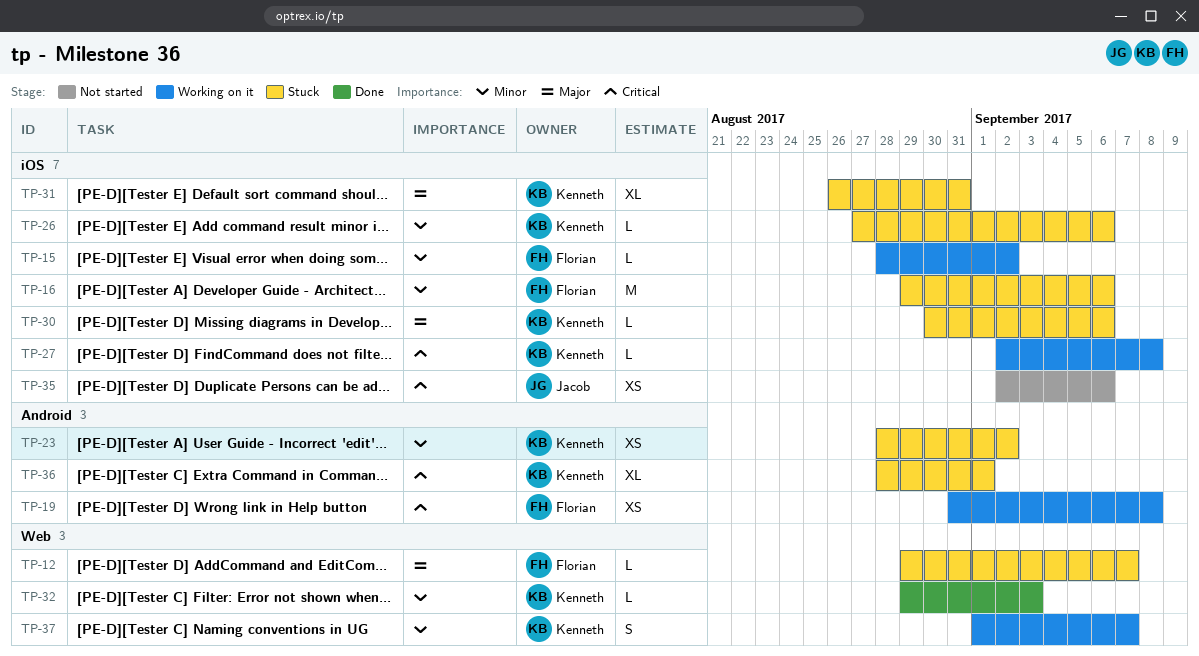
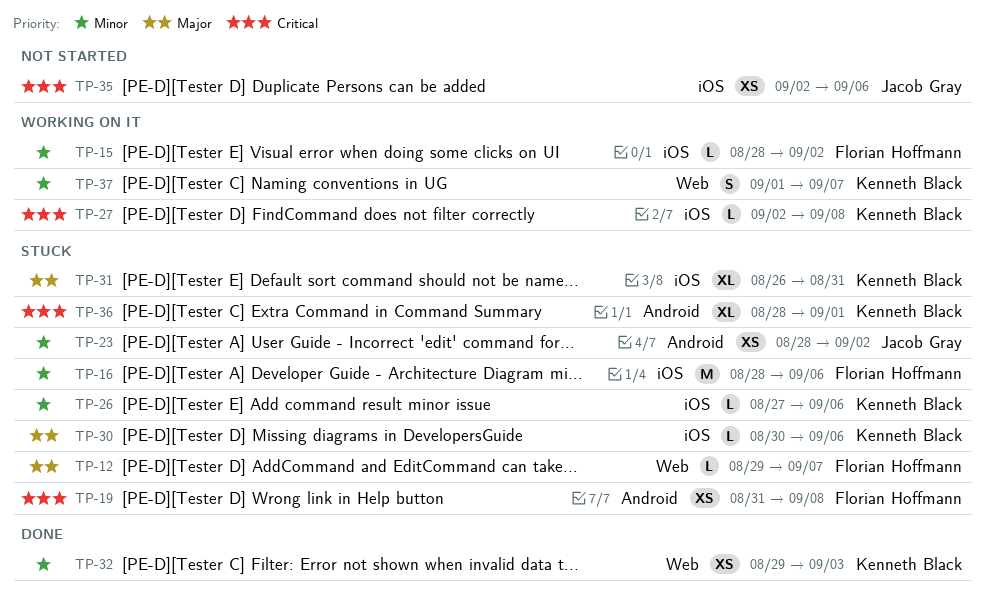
TP-16, start: Aug 29 -> Aug 28
TP-19, status: Working on it -> Stuck
TP-23, owner: Kenneth Black -> Jacob Gray
TP-32, estimate: L -> XS

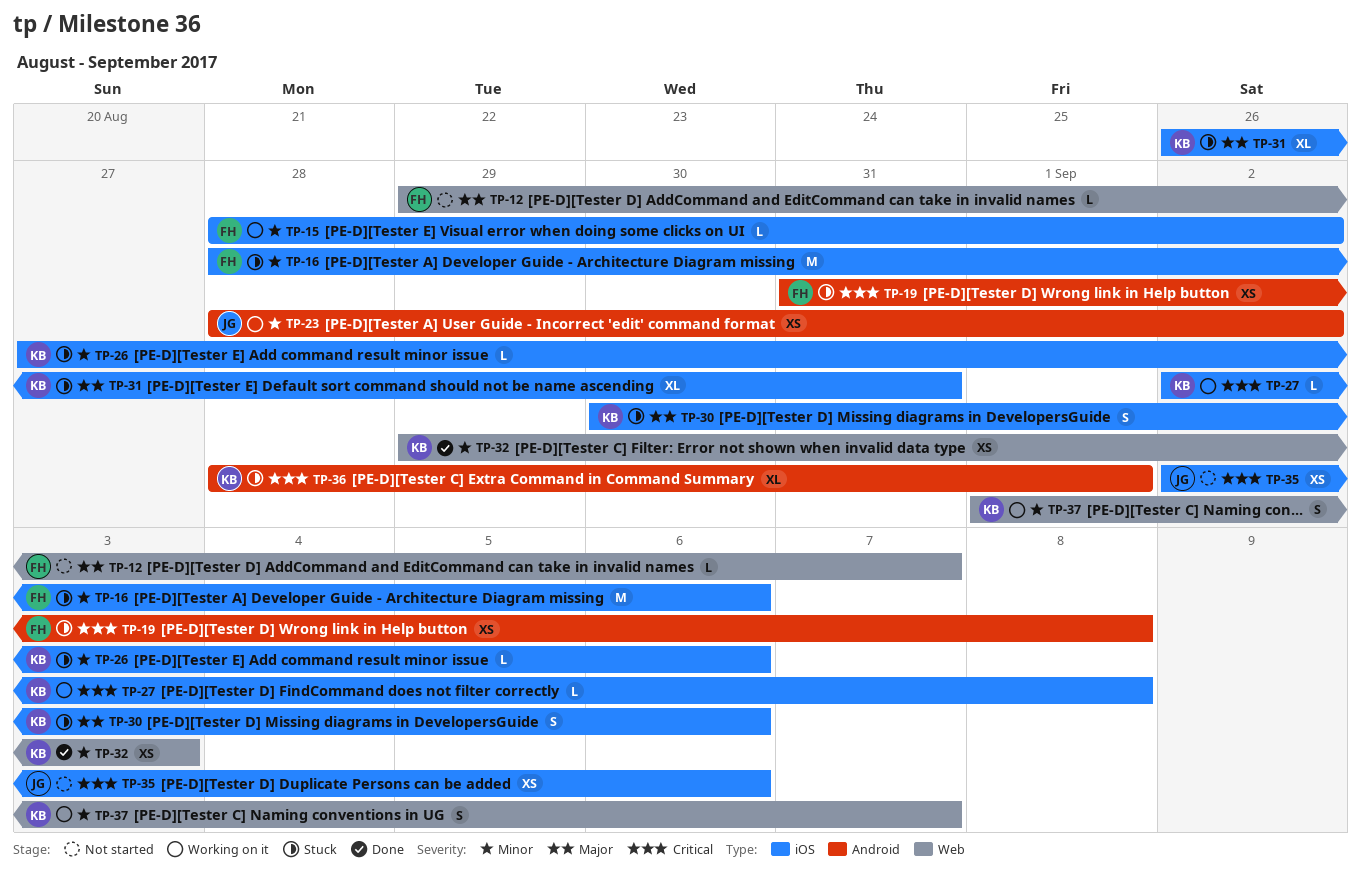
TP-12, status: Stuck -> Not started
TP-23, status: Stuck -> Working on it
TP-30, estimate: L -> S

